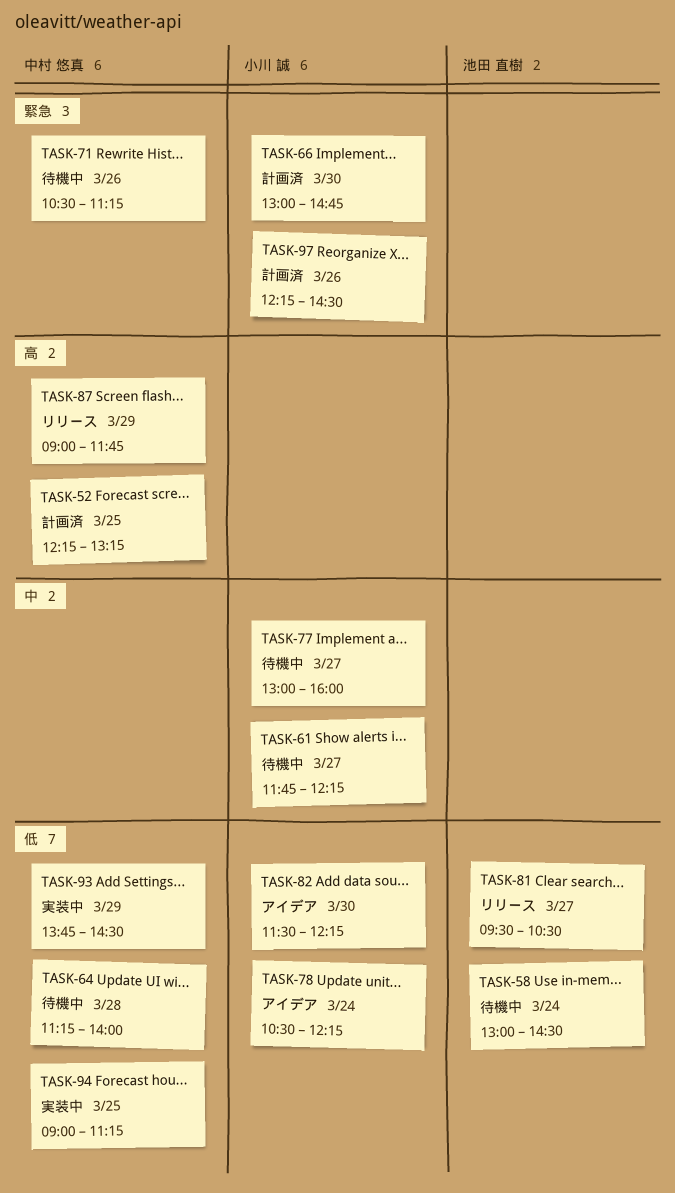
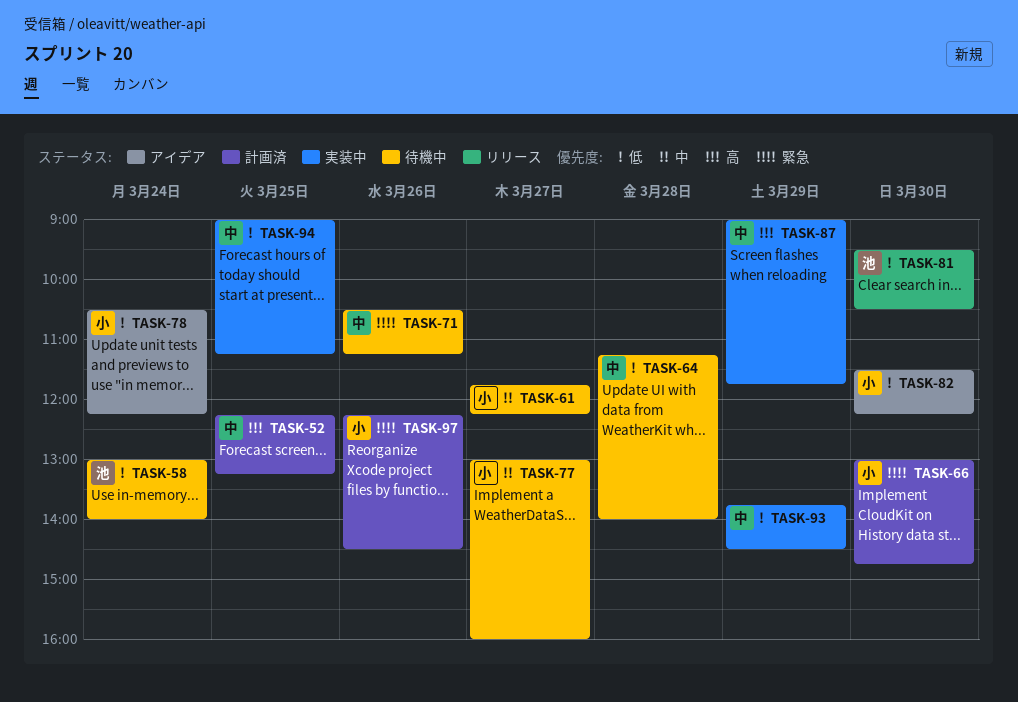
TASK-58, ends: 14:30 -> 14:00
TASK-81, day: Mar 27 -> Mar 30
TASK-87, status: リリース -> 実装中

